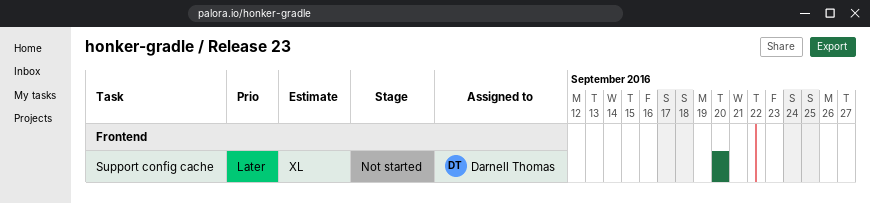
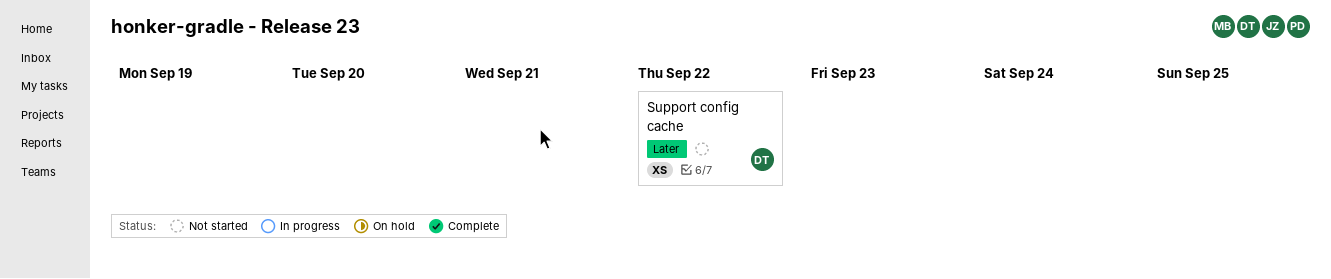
Support config cache, estimate: XL -> XS
Support config cache, due: Sep 20 -> Sep 22

